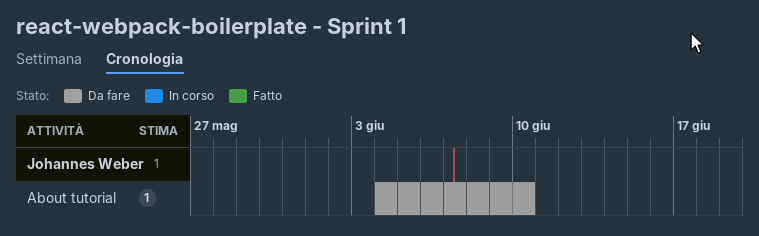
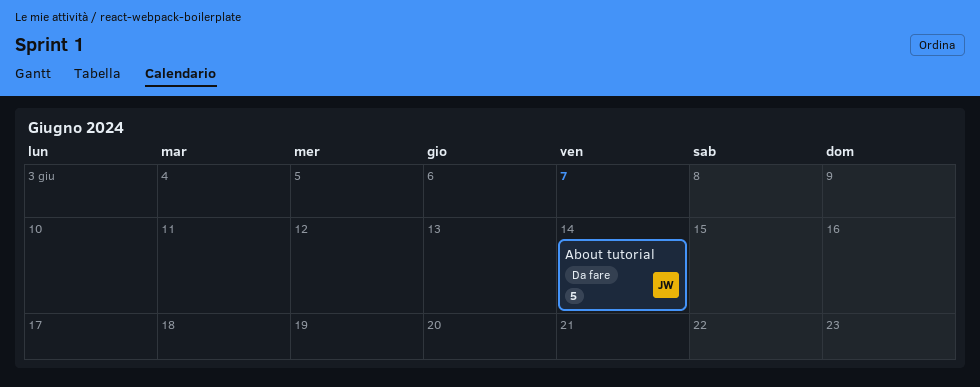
About tutorial, estimate: 1 -> 5
About tutorial, due: Jun 10 -> Jun 14

